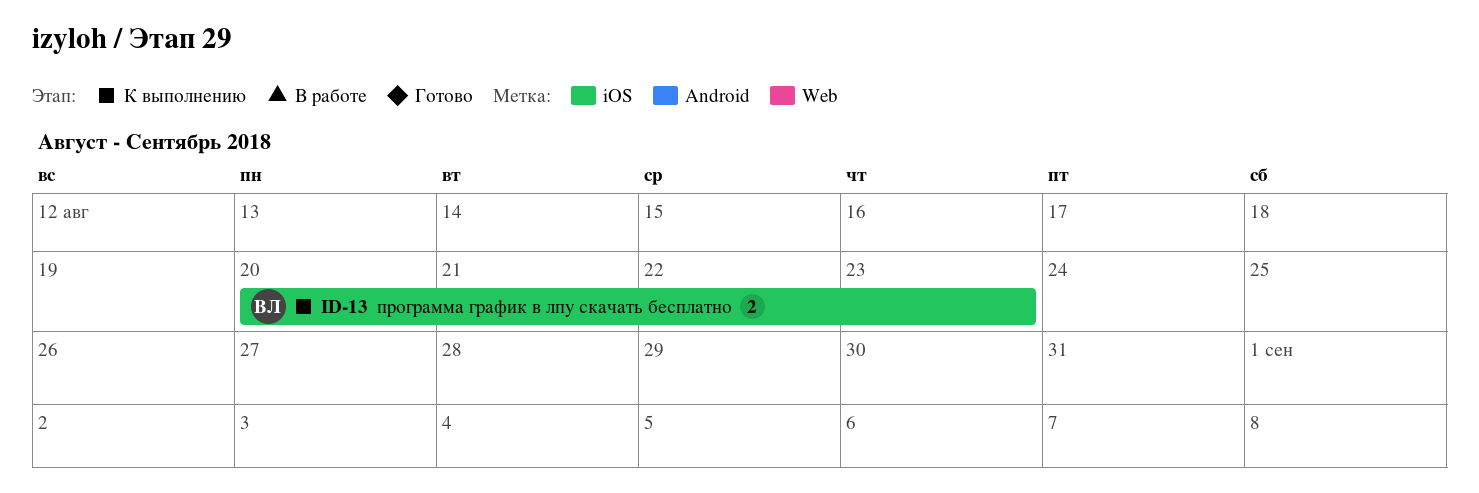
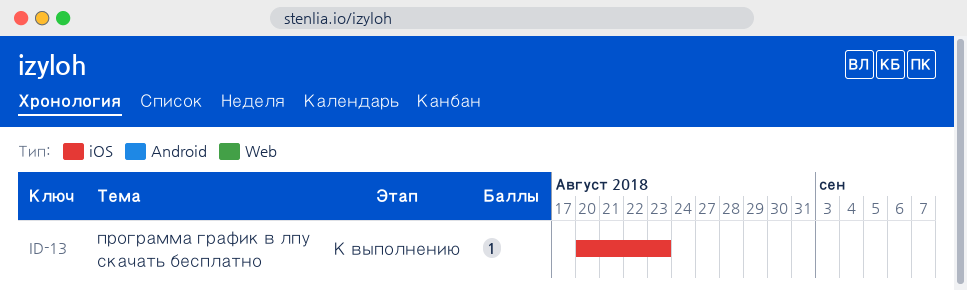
ID-13, estimate: 2 -> 1

